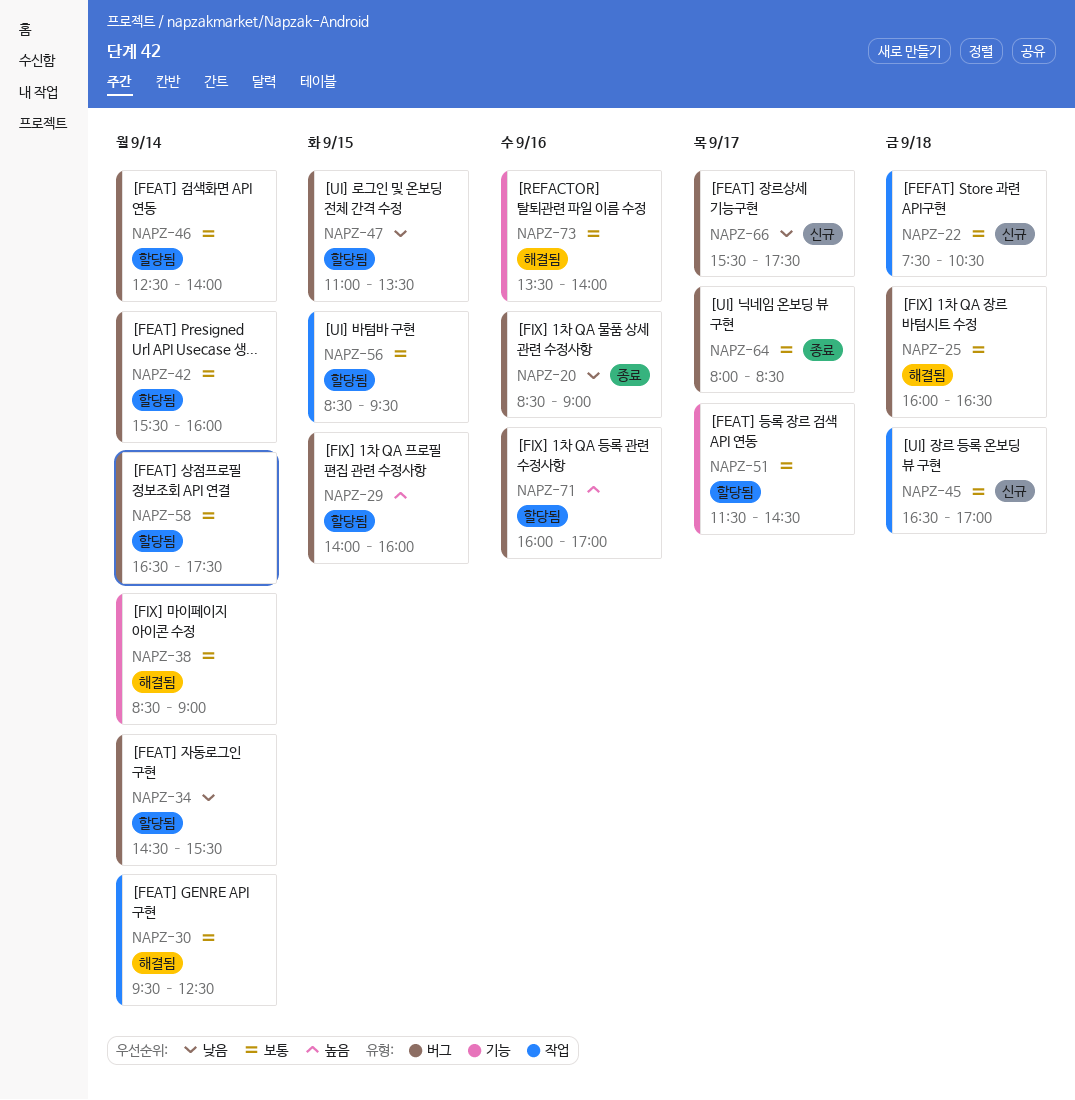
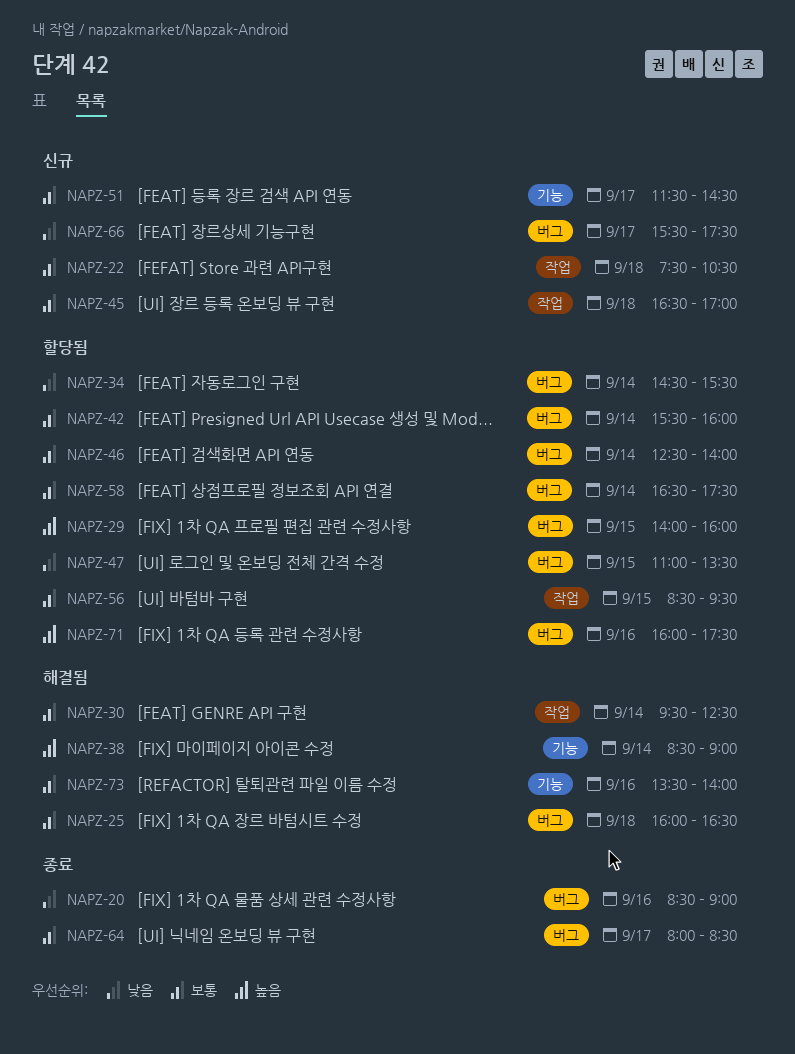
NAPZ-38, priority: 보통 -> 높음
NAPZ-51, status: 할당됨 -> 신규
NAPZ-71, ends: 17:00 -> 17:30

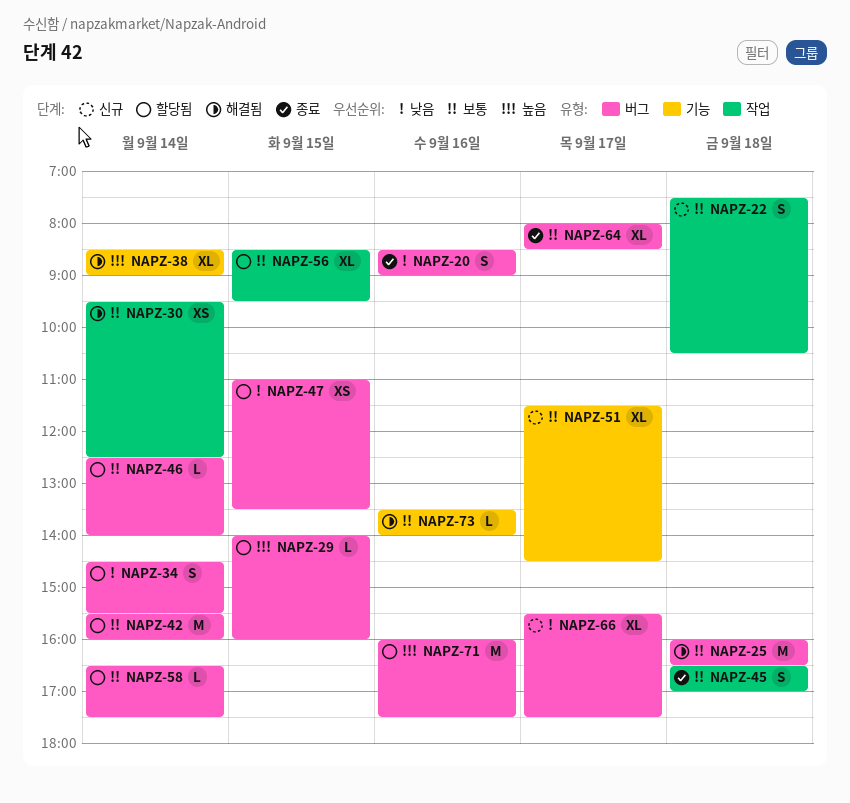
NAPZ-45, status: 신규 -> 종료

